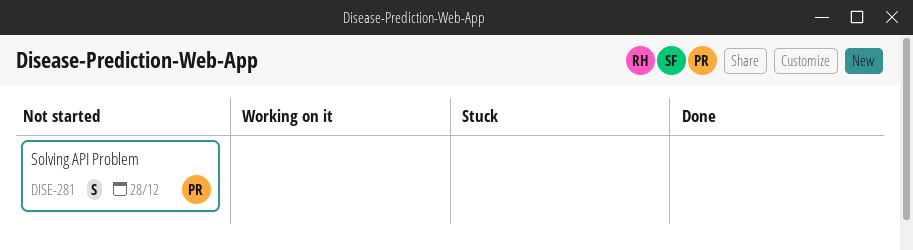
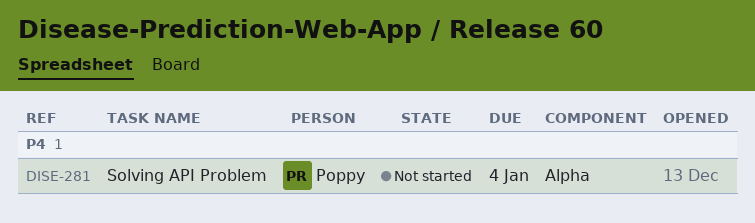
DISE-281, due: Dec 28 -> Jan 4

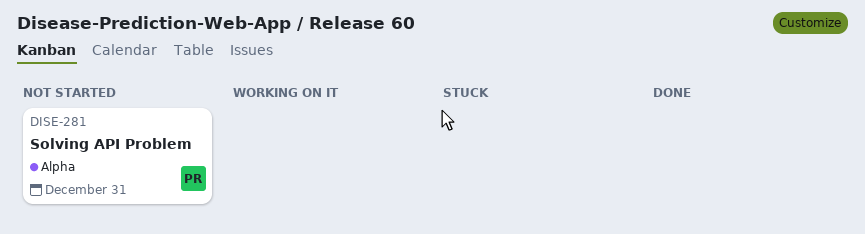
DISE-281, due: Jan 4 -> Dec 31

